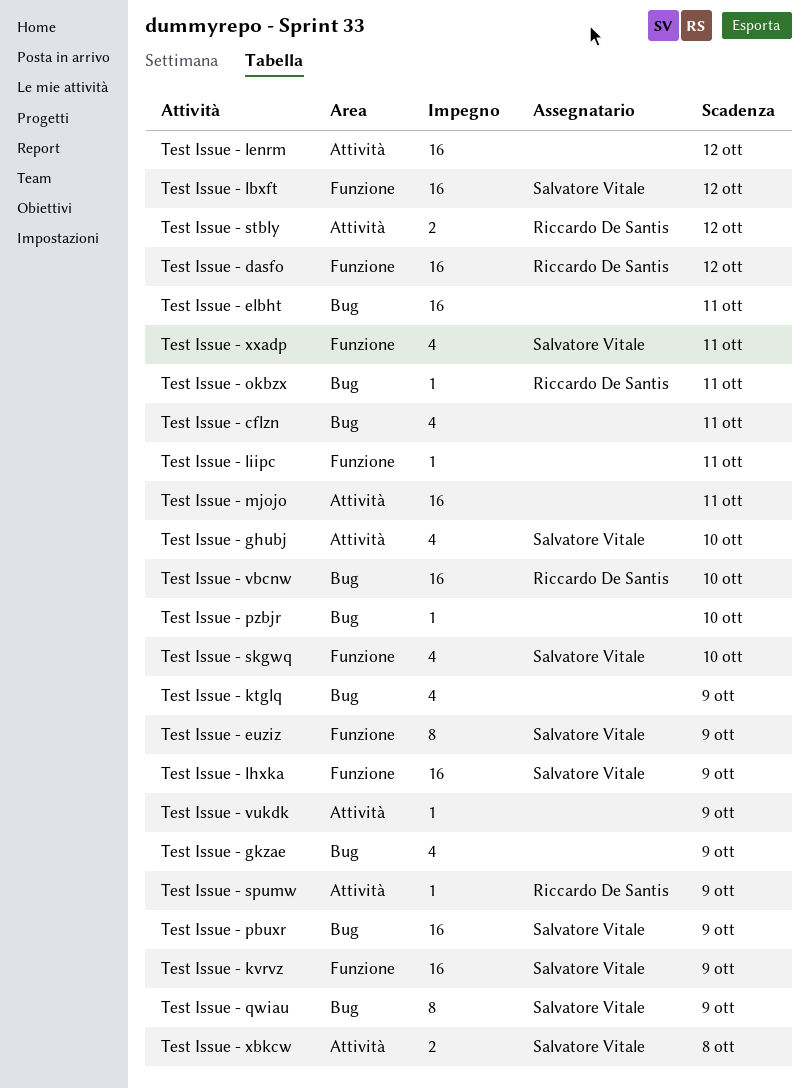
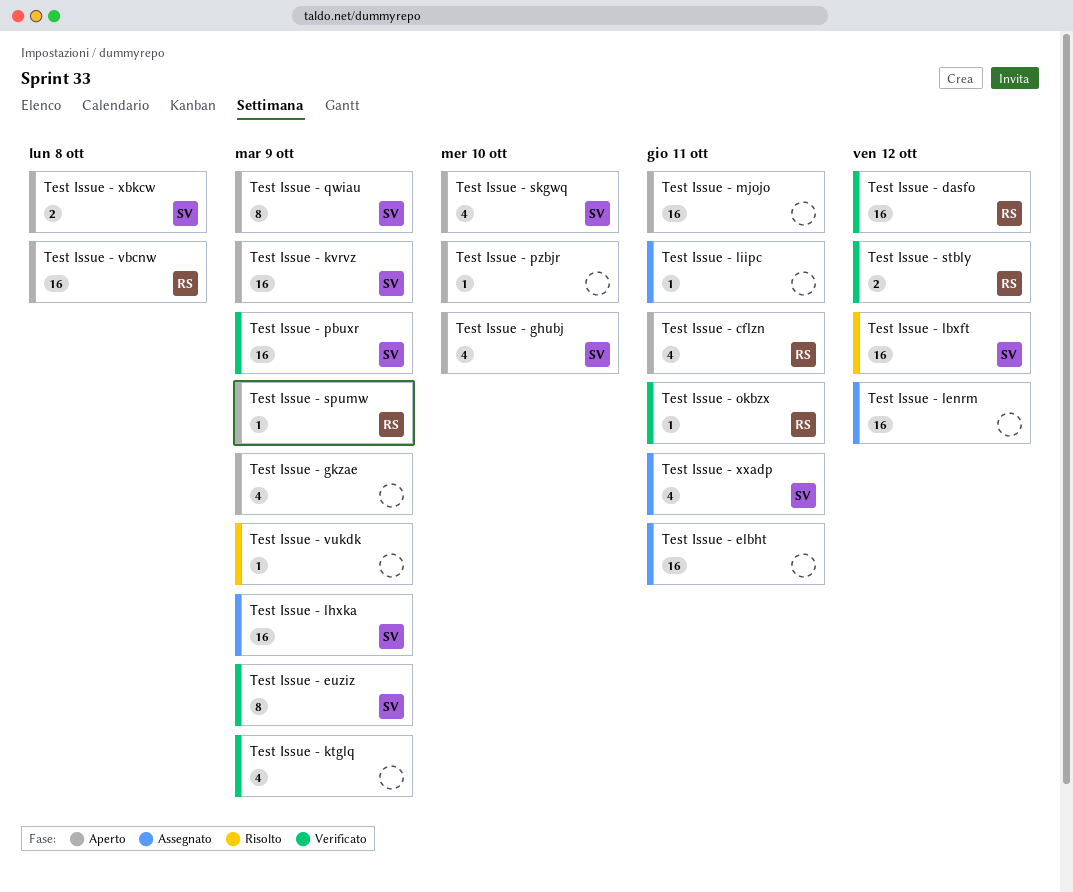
Test Issue - cflzn, owner: none -> Riccardo De Santis
Test Issue - vbcnw, due: Oct 10 -> Oct 8

